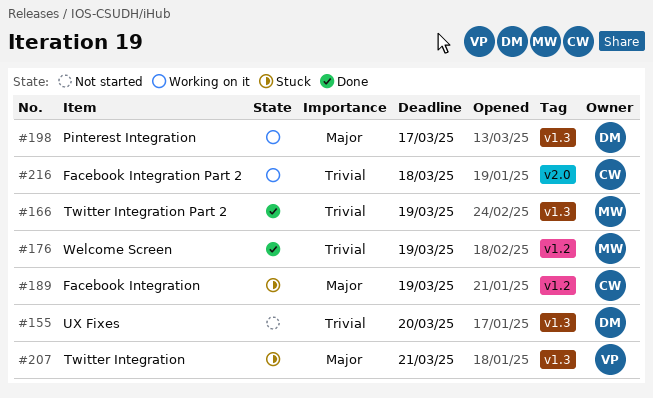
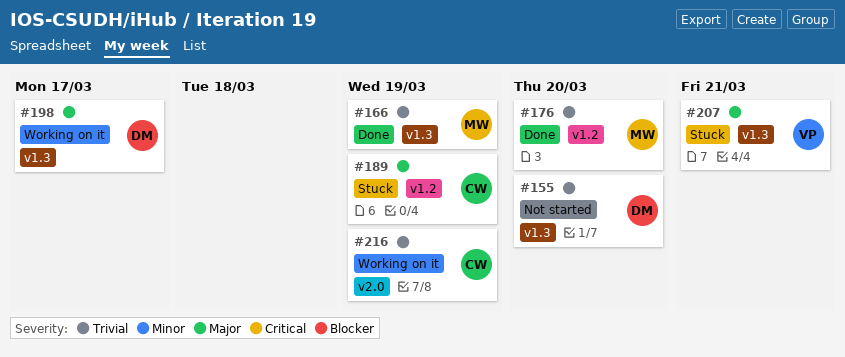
#176, due: Mar 19 -> Mar 20
#216, due: Mar 18 -> Mar 19

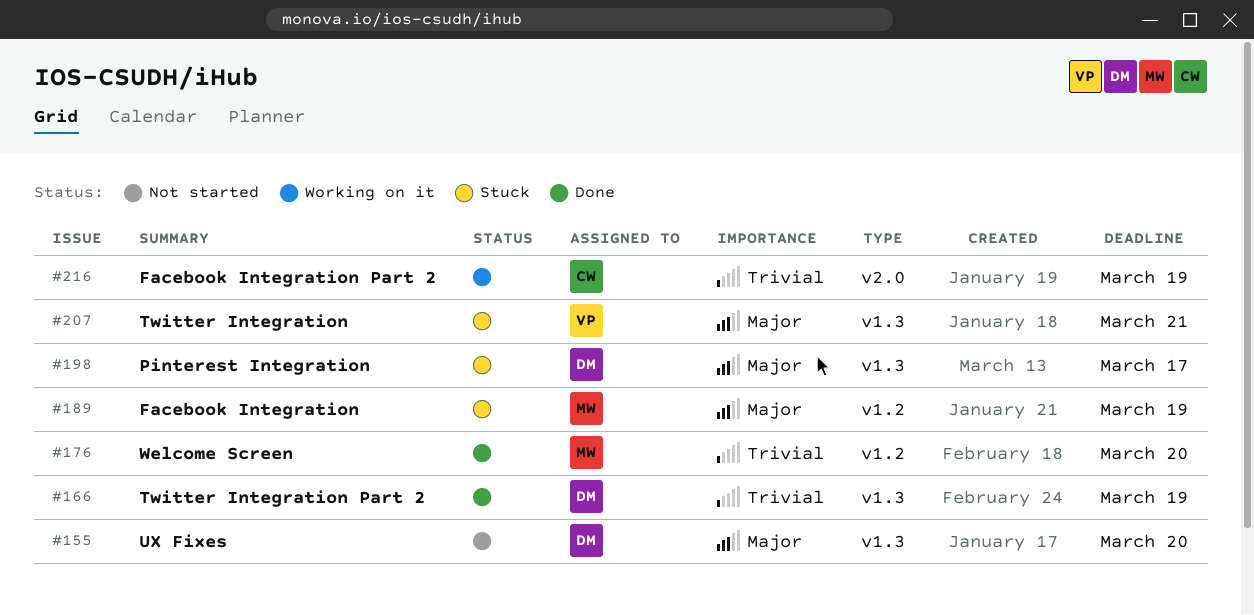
#155, priority: Trivial -> Major
#166, owner: MW -> DM
#189, owner: CW -> MW
#198, status: Working on it -> Stuck

